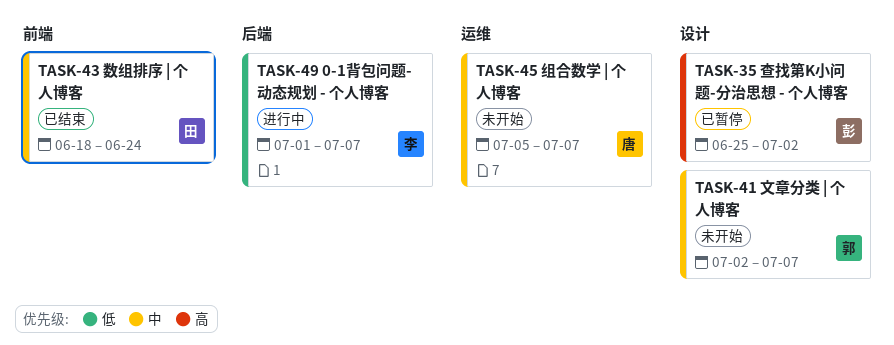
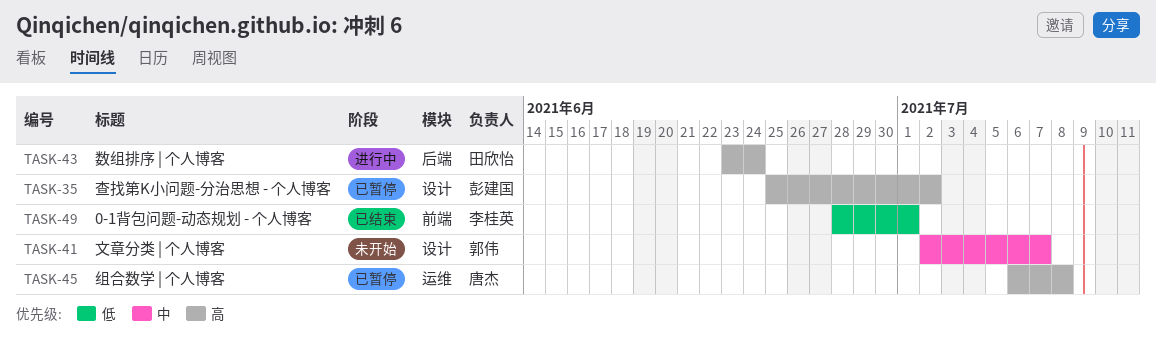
TASK-43, status: 已结束 -> 进行中
TASK-43, priority: 中 -> 高
TASK-43, label: 前端 -> 后端
TASK-43, start: Jun 18 -> Jun 23
TASK-45, status: 未开始 -> 已暂停
TASK-45, priority: 中 -> 高
TASK-45, start: Jul 5 -> Jul 6
TASK-45, due: Jul 7 -> Jul 8
TASK-49, status: 进行中 -> 已结束
TASK-49, label: 后端 -> 前端
TASK-49, start: Jul 1 -> Jun 28
TASK-49, due: Jul 7 -> Jul 1

